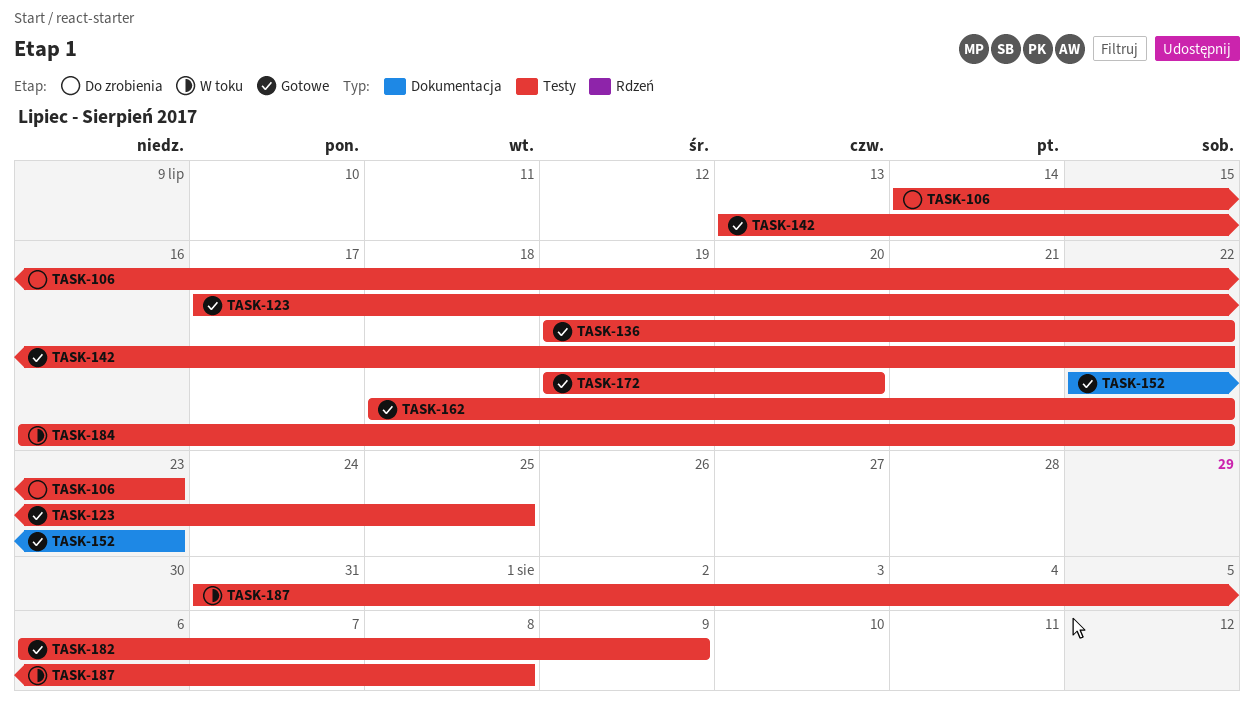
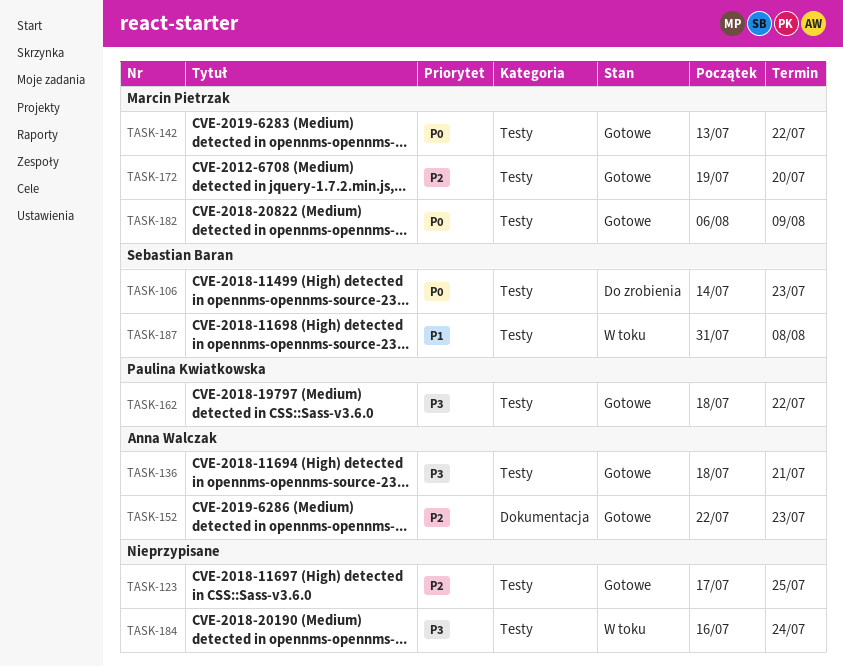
TASK-136, start: Jul 19 -> Jul 18
TASK-136, due: Jul 22 -> Jul 21
TASK-184, due: Jul 22 -> Jul 24

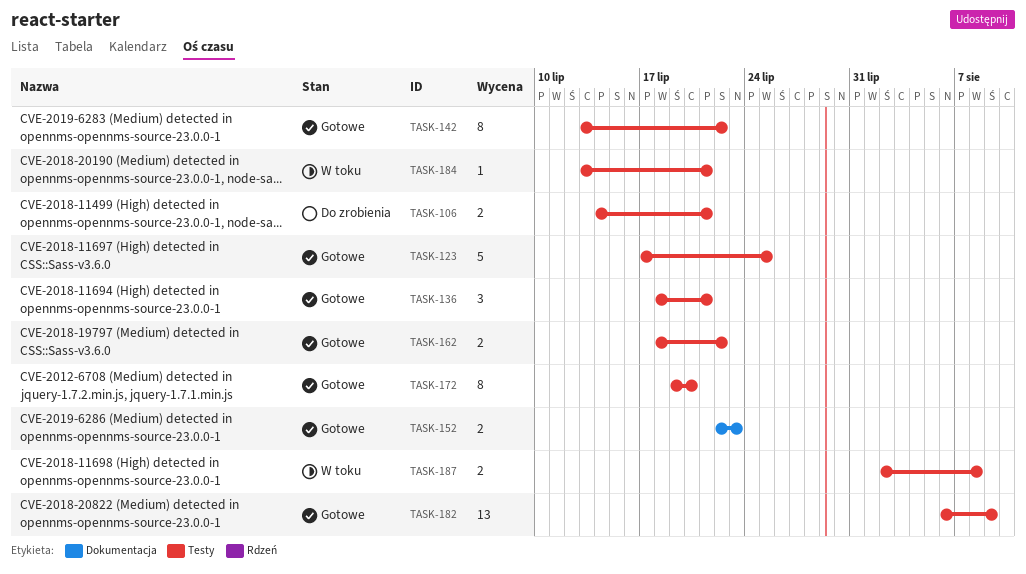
TASK-106, due: Jul 23 -> Jul 21
TASK-184, start: Jul 16 -> Jul 13
TASK-184, due: Jul 24 -> Jul 21
TASK-187, start: Jul 31 -> Aug 2

